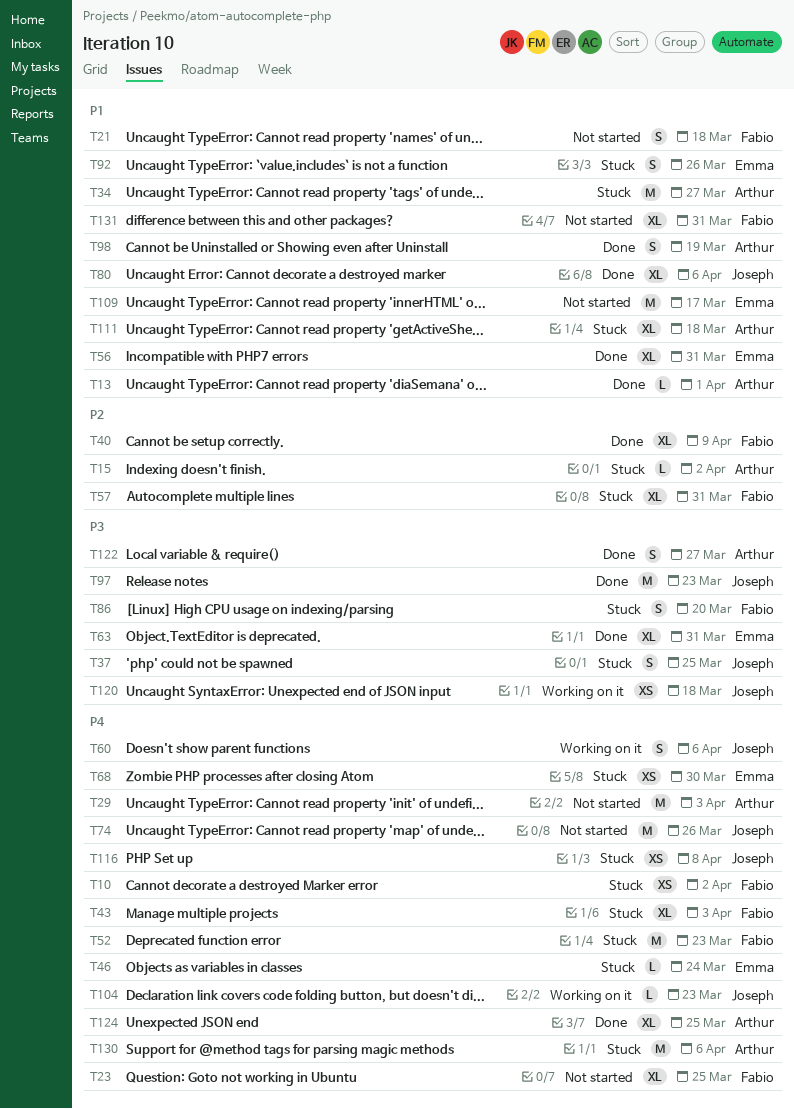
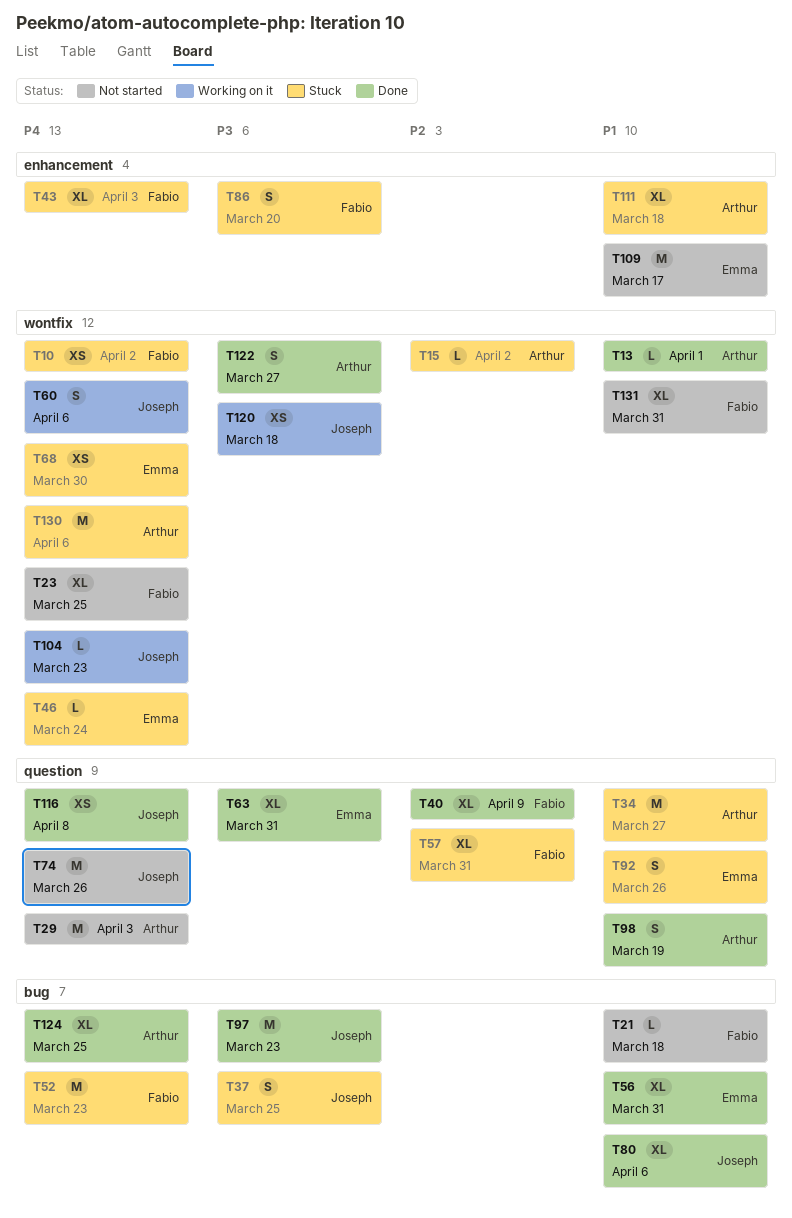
T21, estimate: S -> L
T116, status: Stuck -> Done

